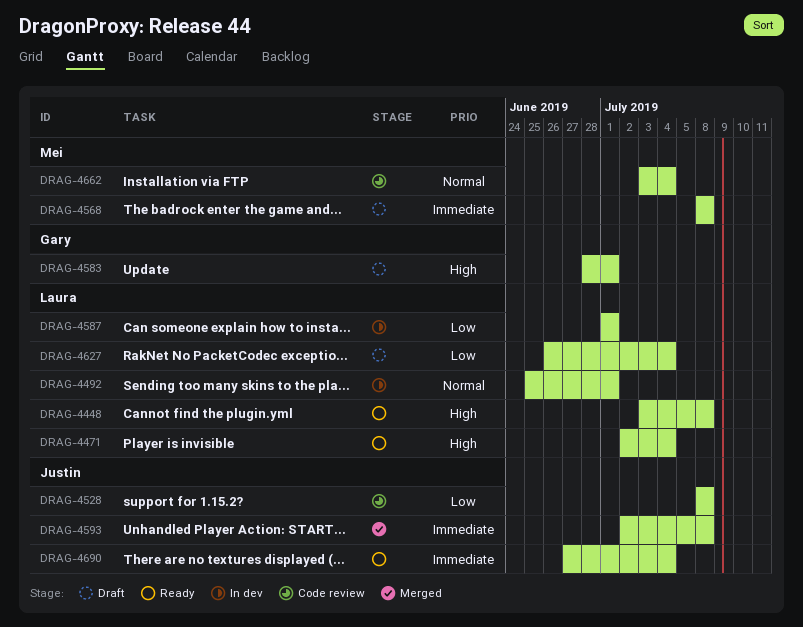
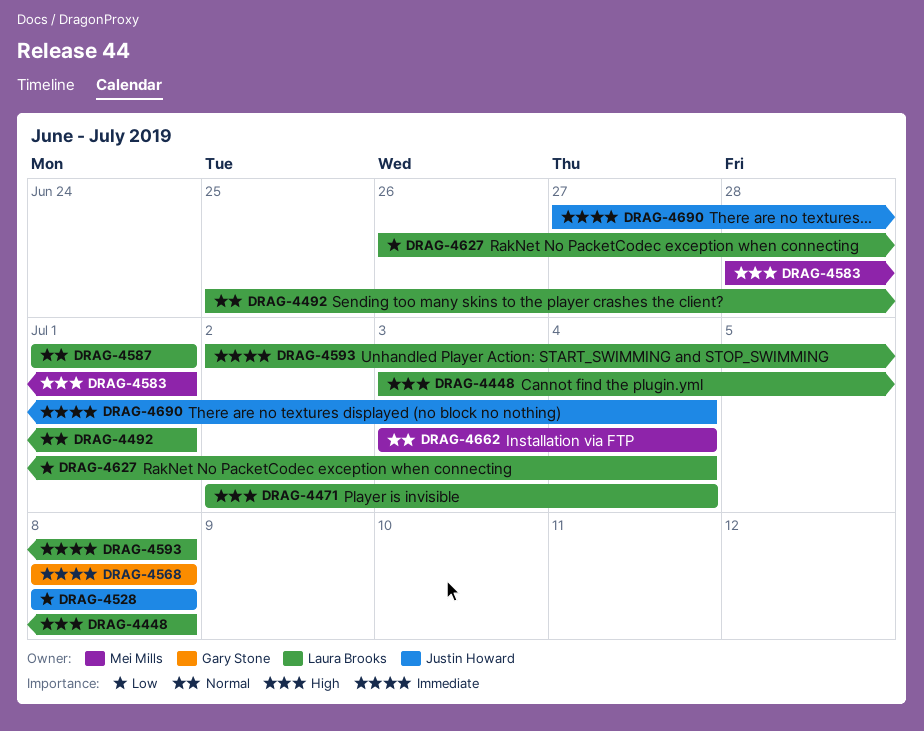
DRAG-4568, owner: Mei Mills -> Gary Stone
DRAG-4583, owner: Gary Stone -> Mei Mills
DRAG-4587, priority: Low -> Normal
DRAG-4593, owner: Justin Howard -> Laura Brooks

